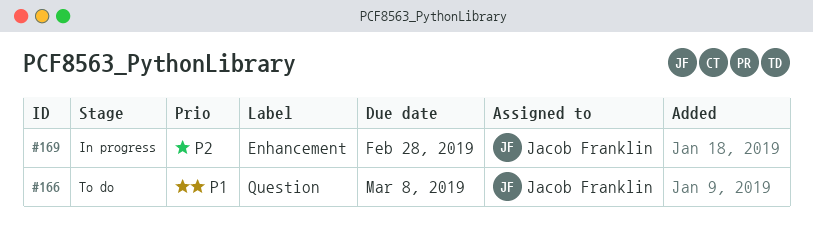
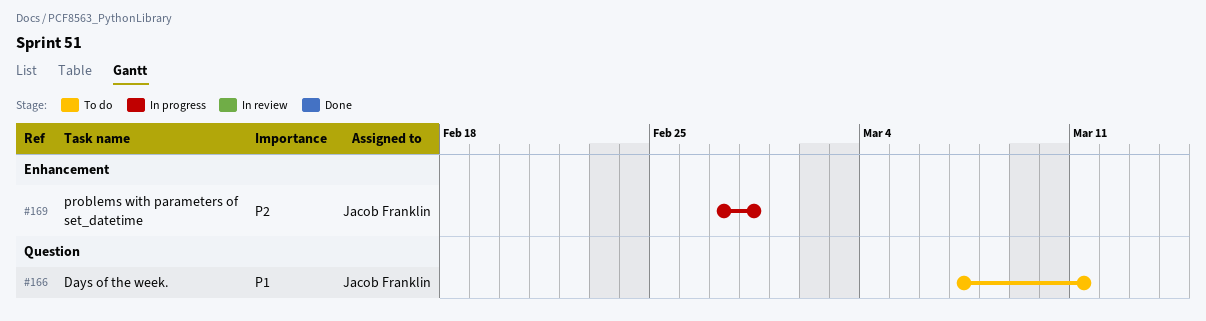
#166, due: Mar 8 -> Mar 11

